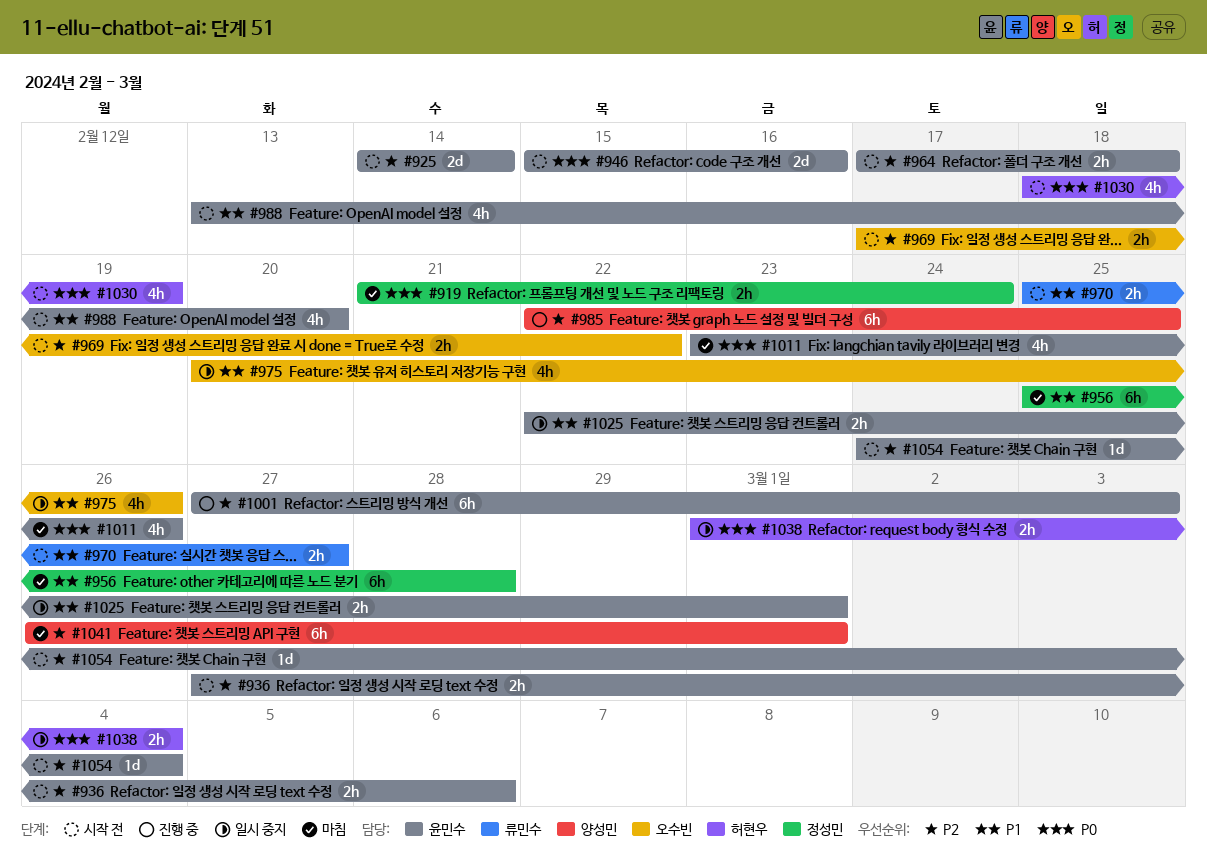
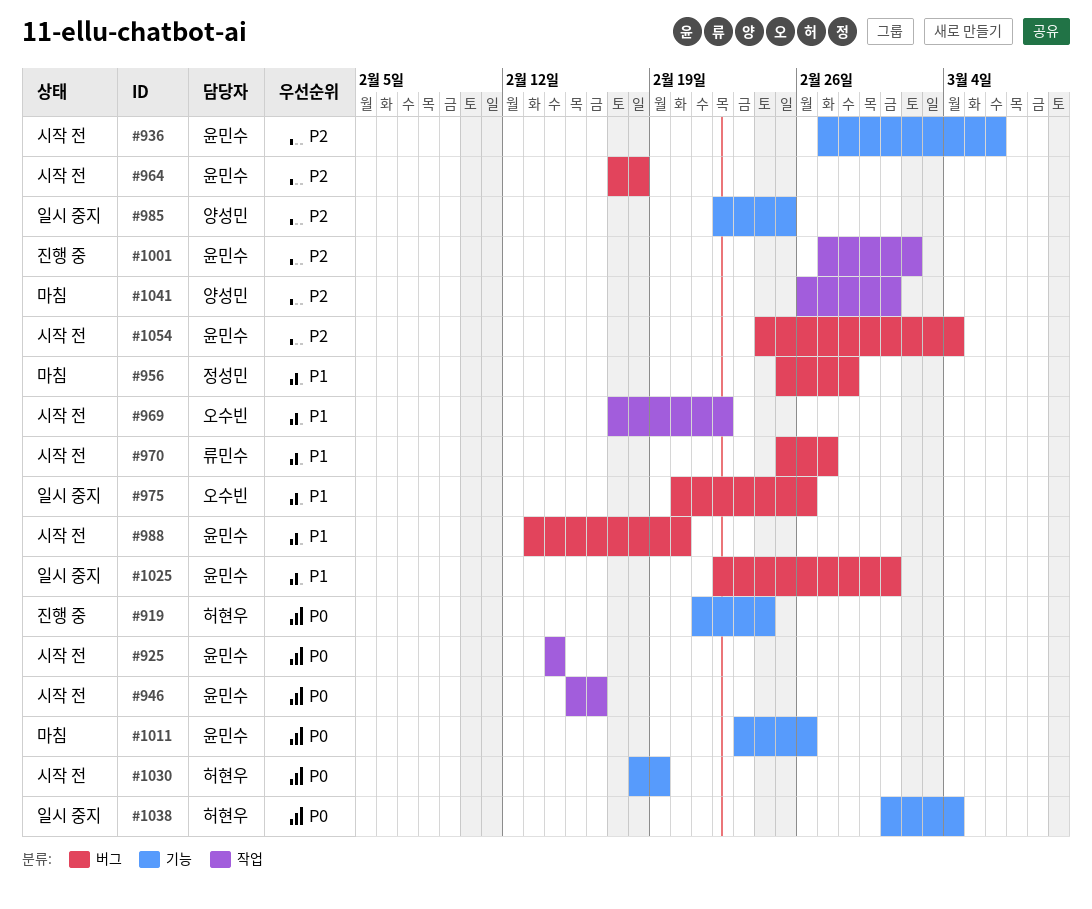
#919, status: 마침 -> 진행 중
#919, owner: 정성민 -> 허현우
#925, priority: P2 -> P0
#969, priority: P2 -> P1
#985, status: 진행 중 -> 일시 중지
#1001, due: Mar 3 -> Mar 2

